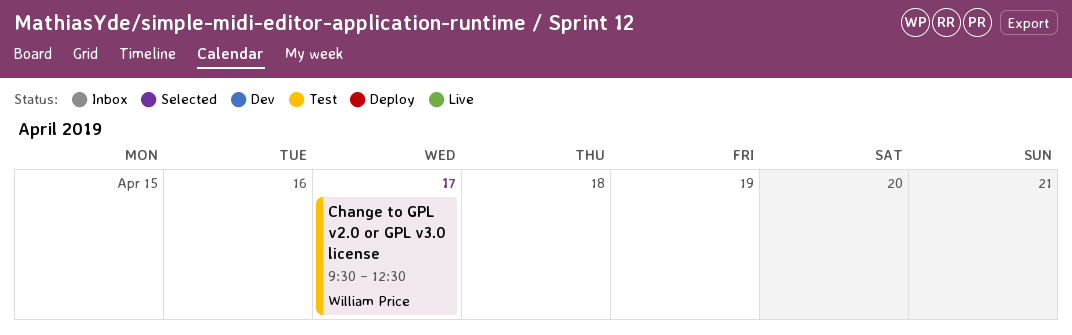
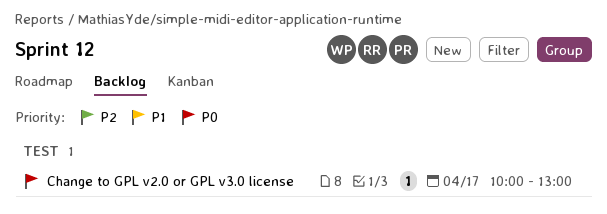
Change to GPL v2.0 or GPL v3.0 license, begins: 09:30 -> 10:00
Change to GPL v2.0 or GPL v3.0 license, ends: 12:30 -> 13:00

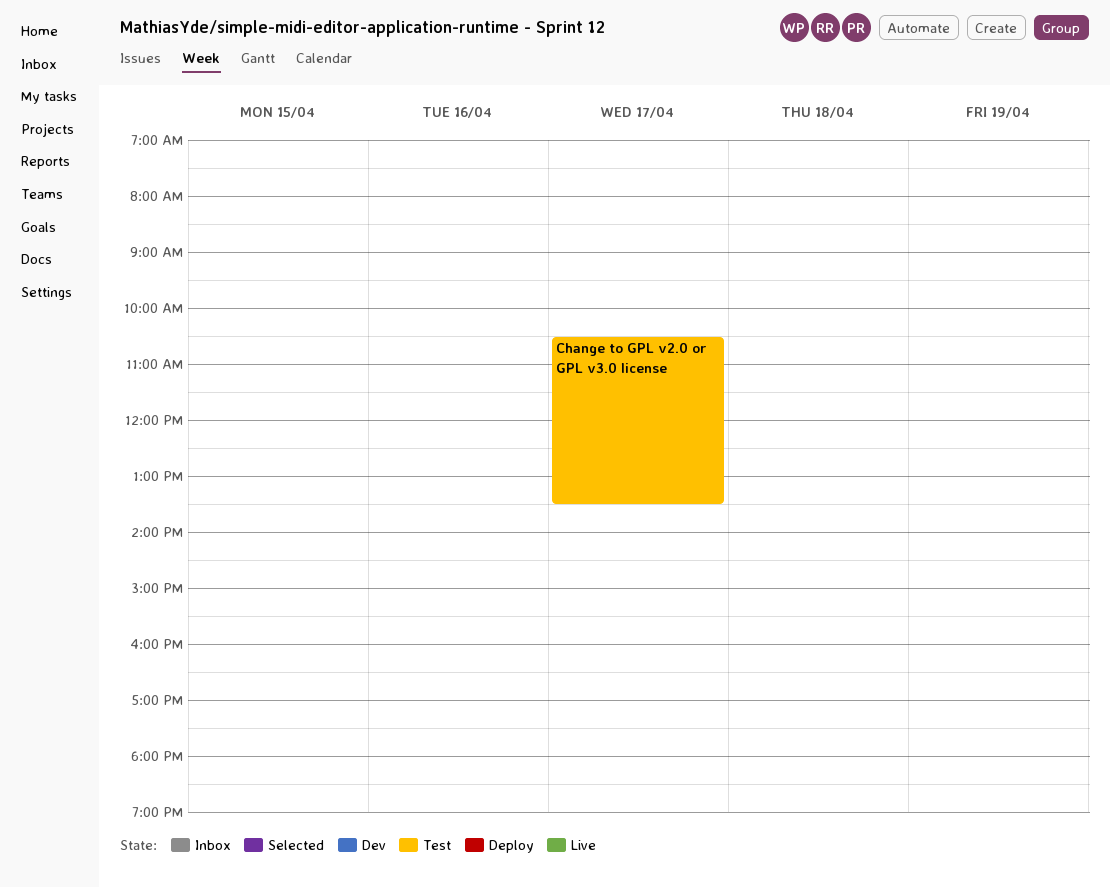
Change to GPL v2.0 or GPL v3.0 license, begins: 10:00 -> 10:30
Change to GPL v2.0 or GPL v3.0 license, ends: 13:00 -> 13:30

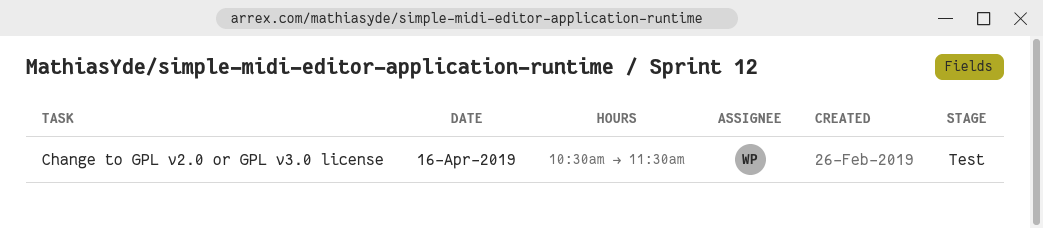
Change to GPL v2.0 or GPL v3.0 license, day: Apr 17 -> Apr 16
Change to GPL v2.0 or GPL v3.0 license, ends: 13:30 -> 11:30

